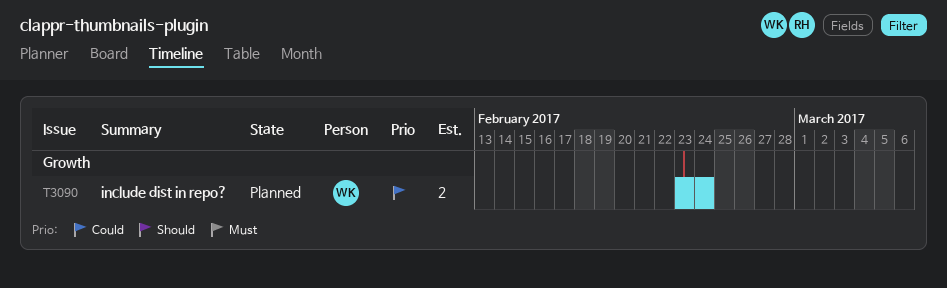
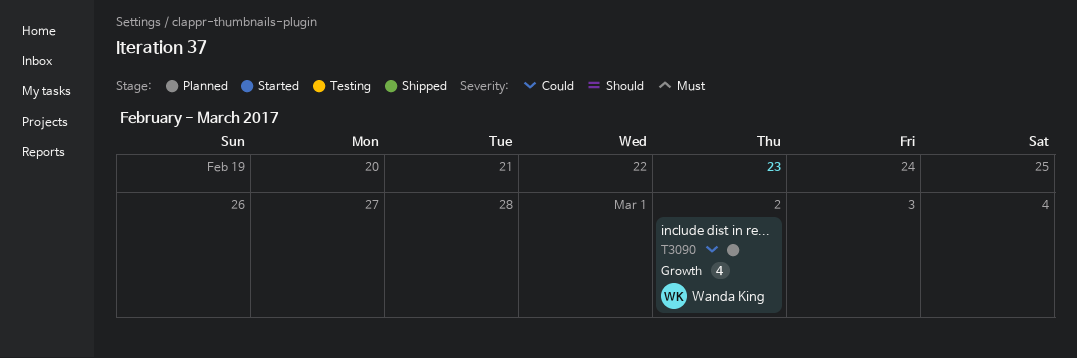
T3090, estimate: 2 -> 4
T3090, due: Feb 24 -> Mar 2

